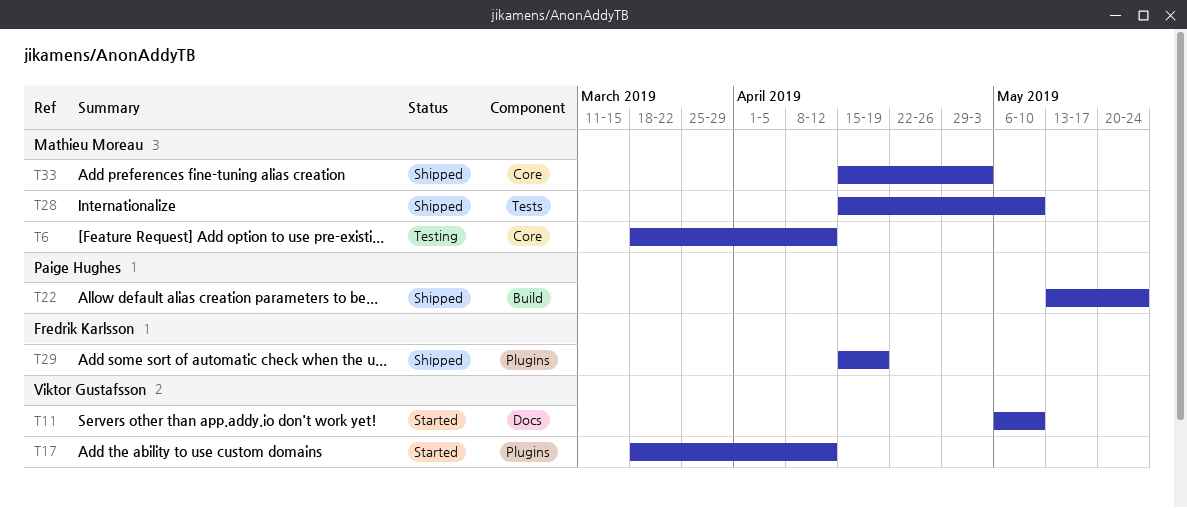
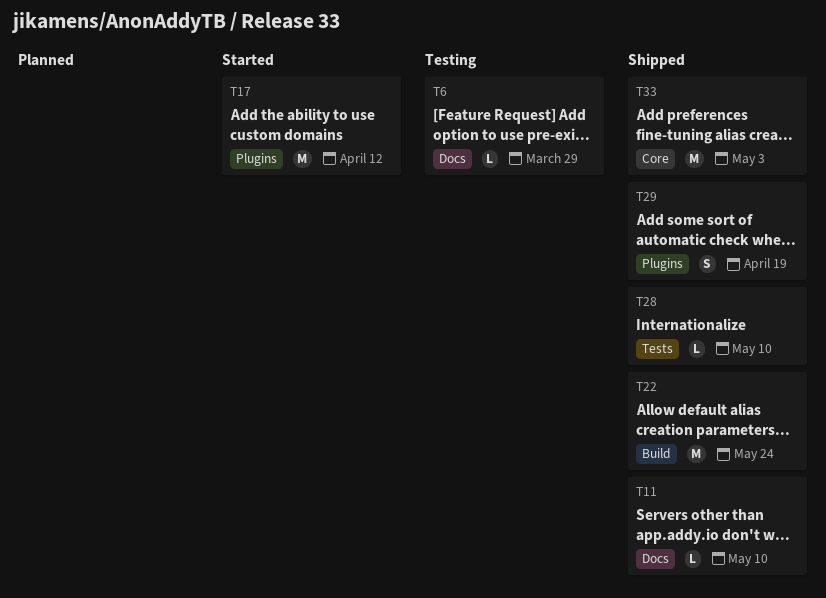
T6, label: Core -> Docs
T6, due: Apr 12 -> Mar 29
T11, status: Started -> Shipped

